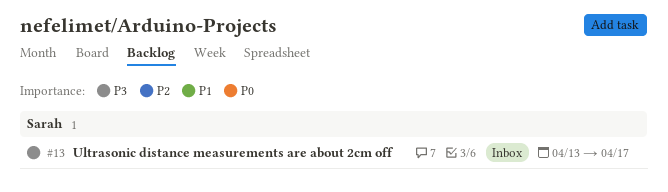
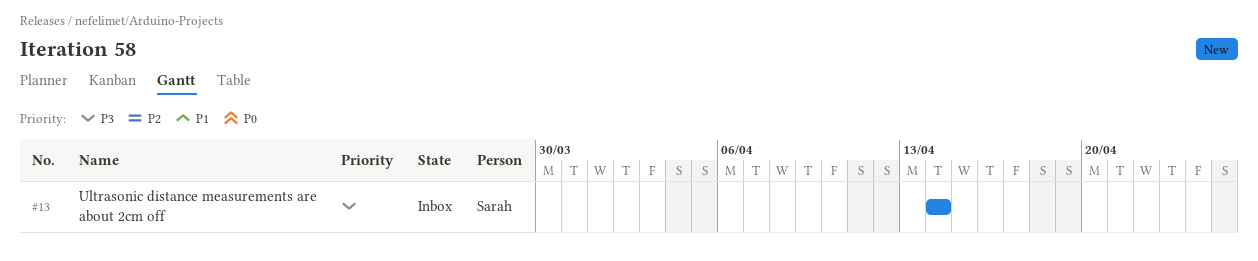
#13, start: Apr 13 -> Apr 14
#13, due: Apr 17 -> Apr 14

